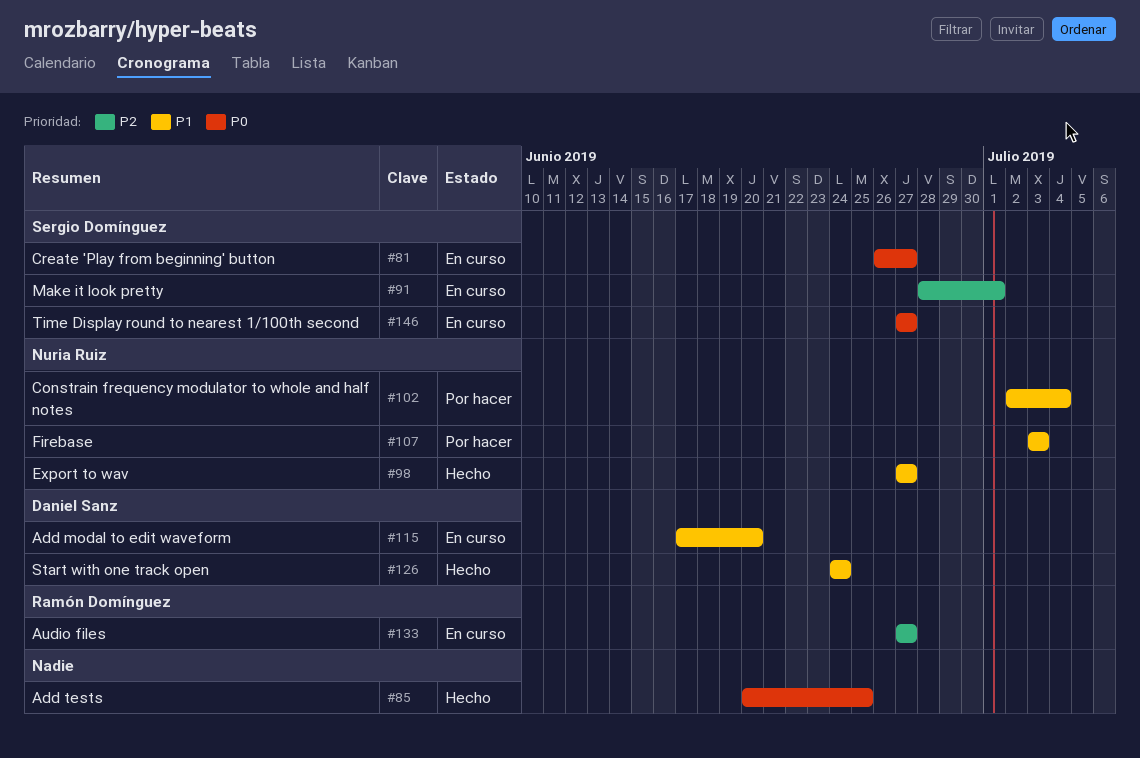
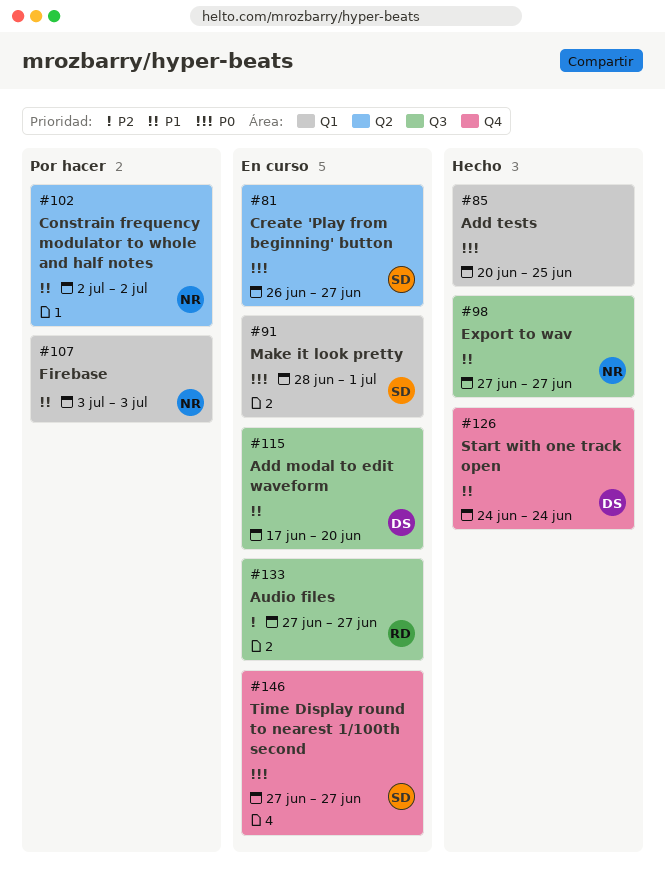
#91, priority: P2 -> P0
#102, due: Jul 4 -> Jul 2

